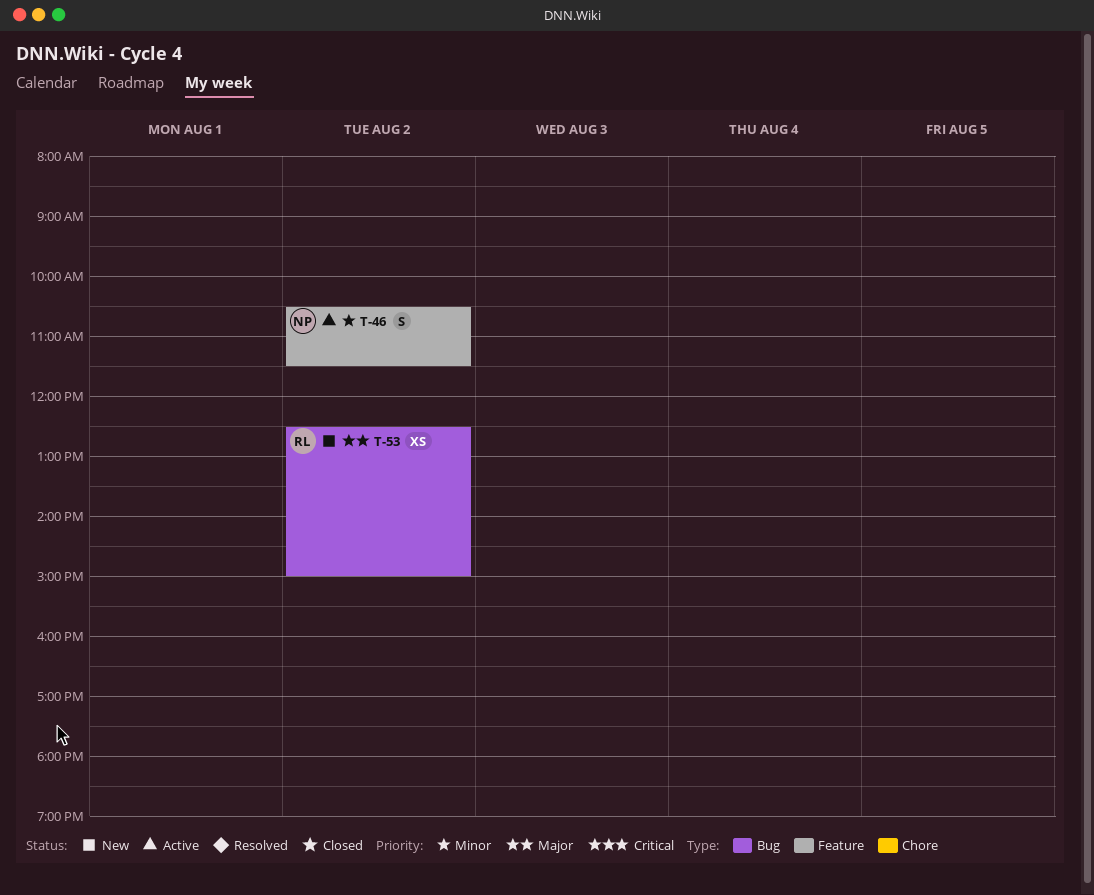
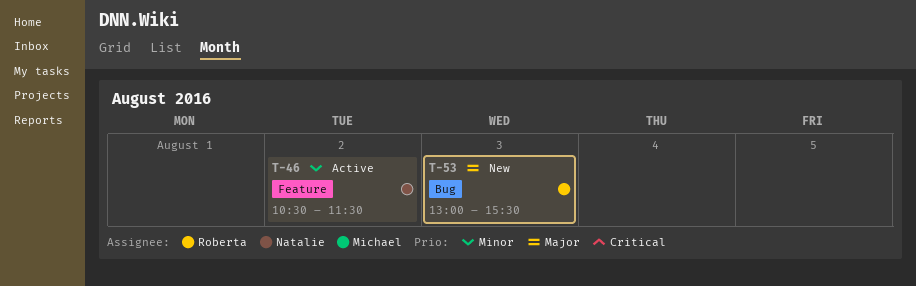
T-53, day: Aug 2 -> Aug 3
T-53, begins: 12:30 -> 13:00
T-53, ends: 15:00 -> 15:30

